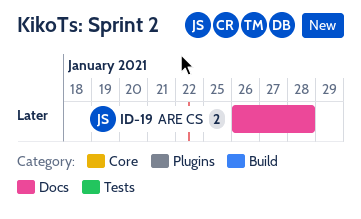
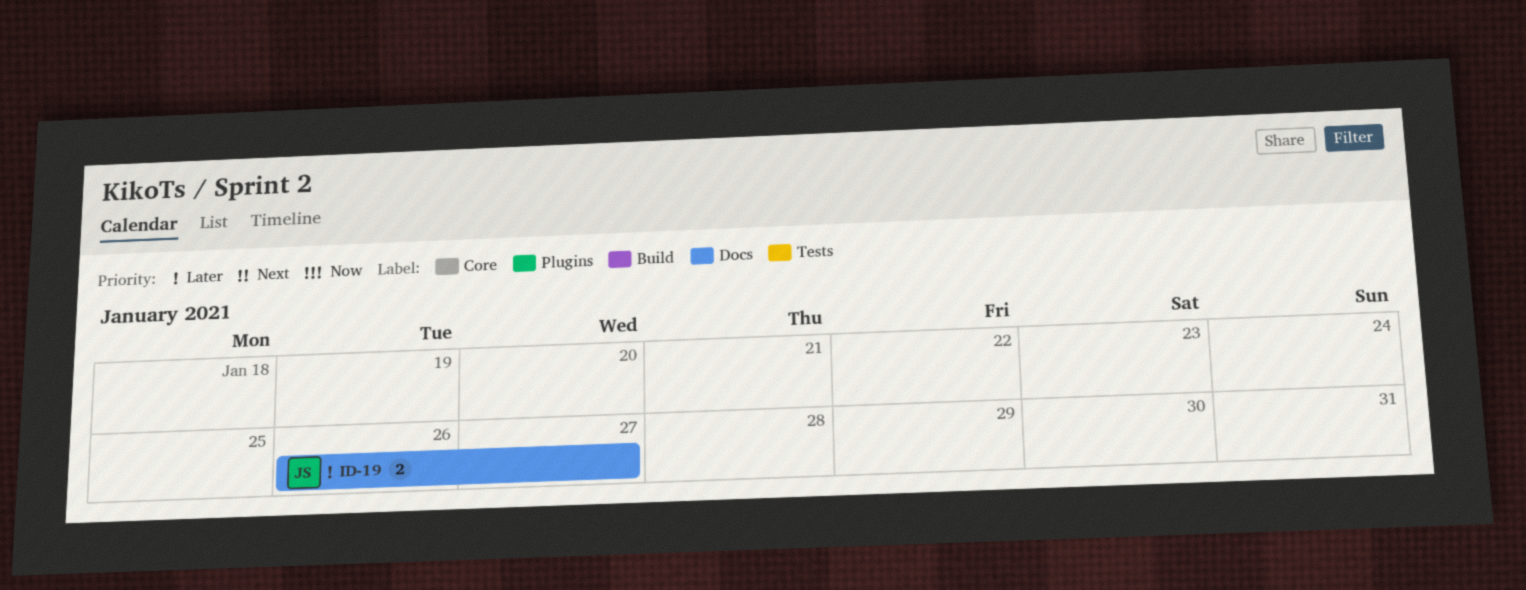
ID-19, due: Jan 28 -> Jan 27

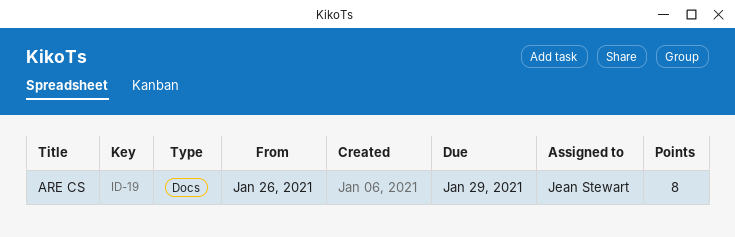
ID-19, estimate: 2 -> 8
ID-19, due: Jan 27 -> Jan 29

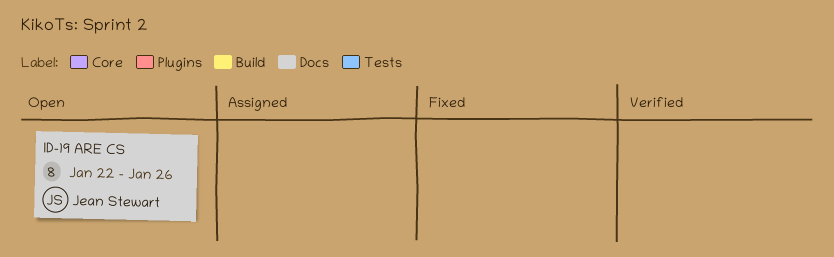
ID-19, start: Jan 26 -> Jan 22
ID-19, due: Jan 29 -> Jan 26

